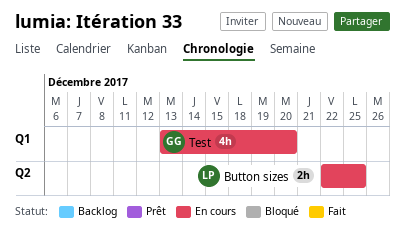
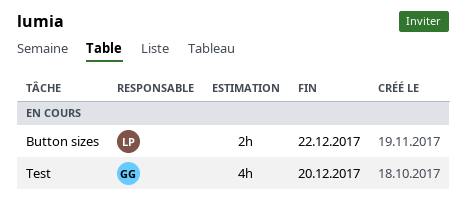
Button sizes, due: Dec 25 -> Dec 22

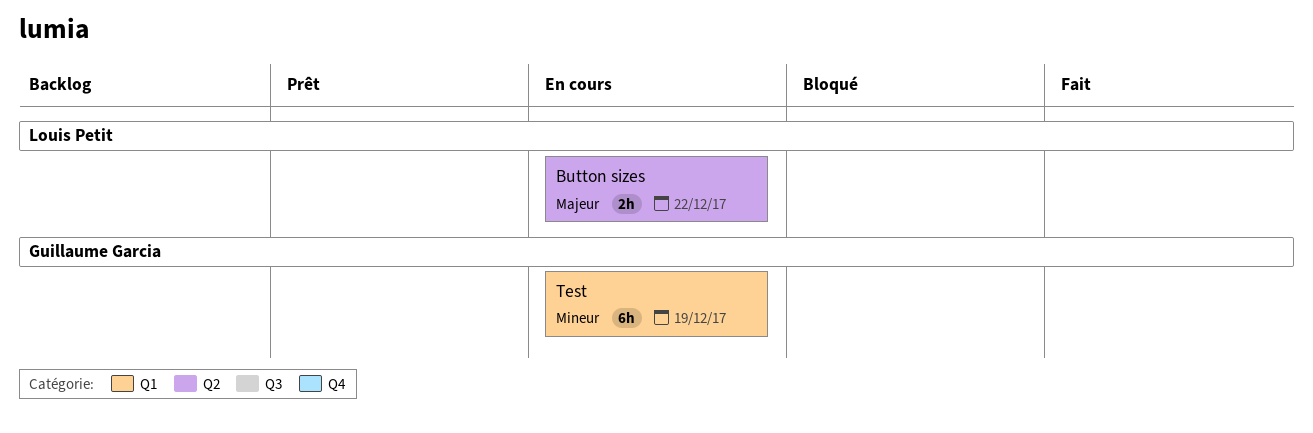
Test, estimate: 4h -> 6h
Test, due: Dec 20 -> Dec 19

